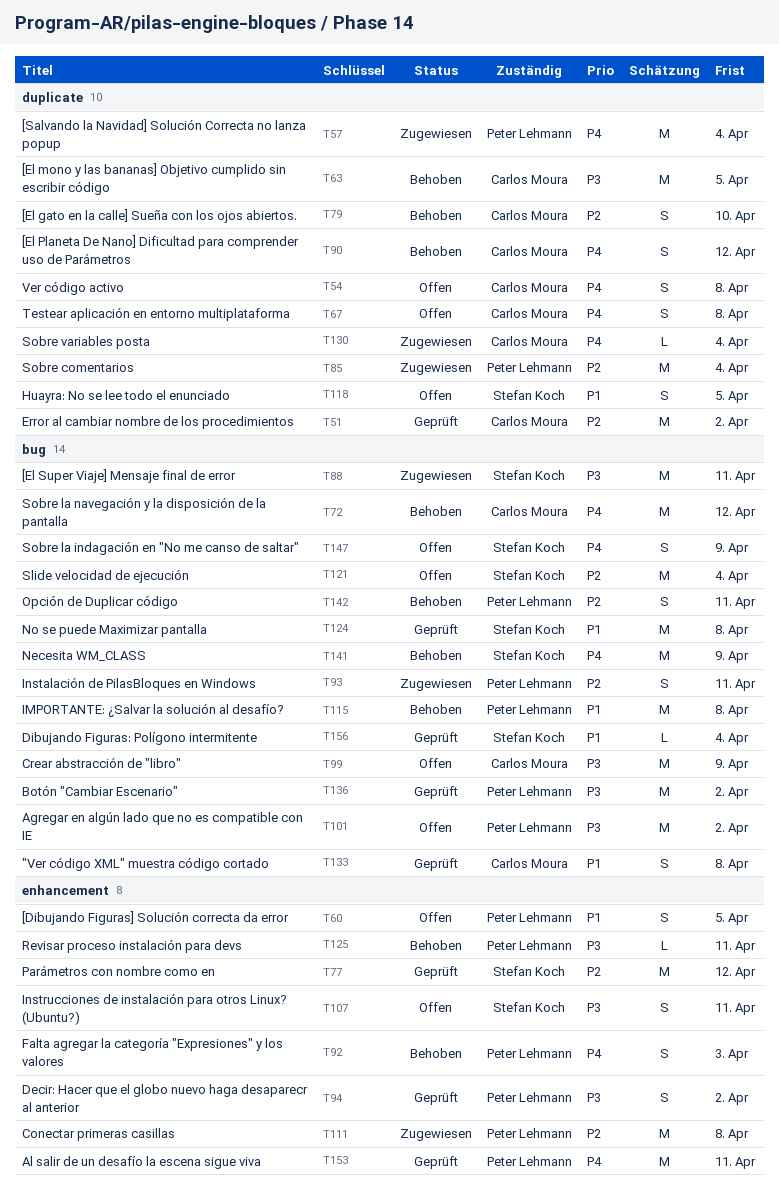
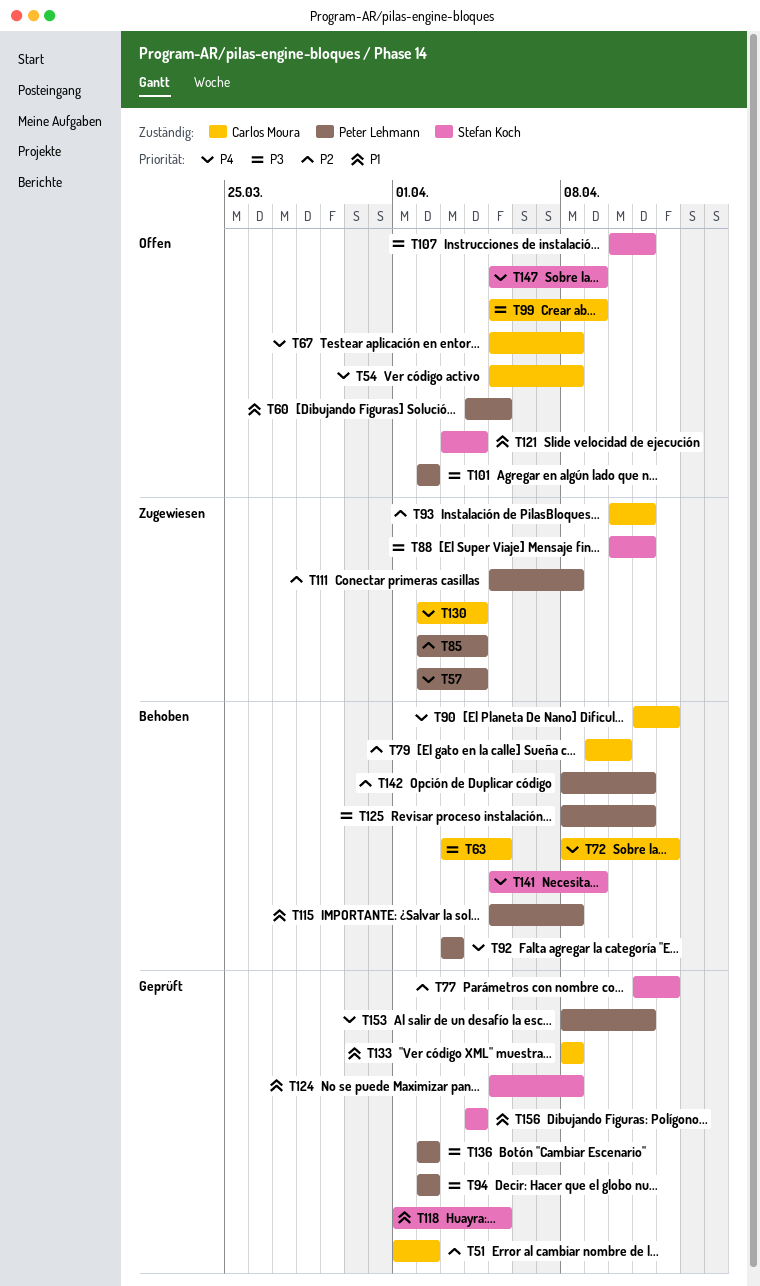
T93, owner: Peter Lehmann -> Carlos Moura
T118, status: Offen -> Geprüft
T121, priority: P2 -> P1

